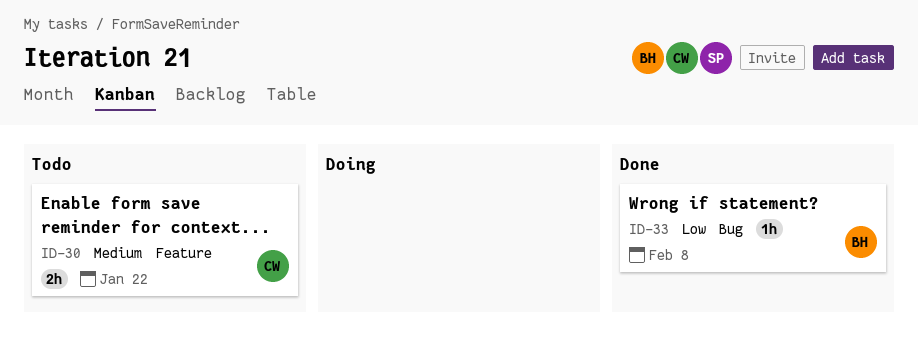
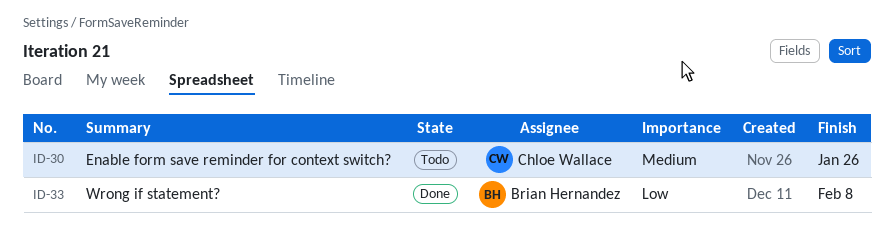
ID-30, due: Jan 22 -> Jan 26

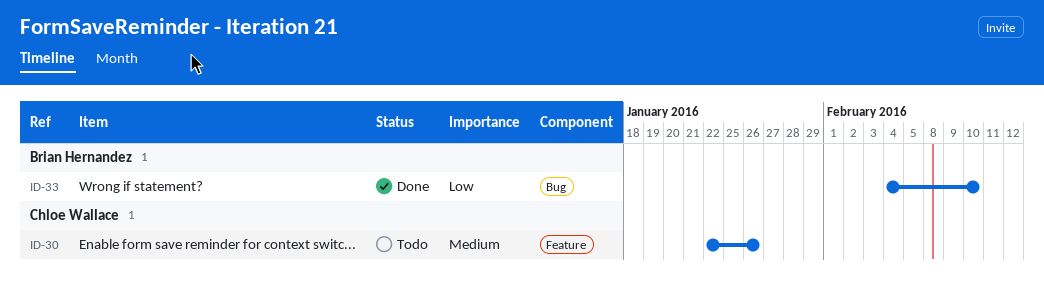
ID-33, due: Feb 8 -> Feb 10

